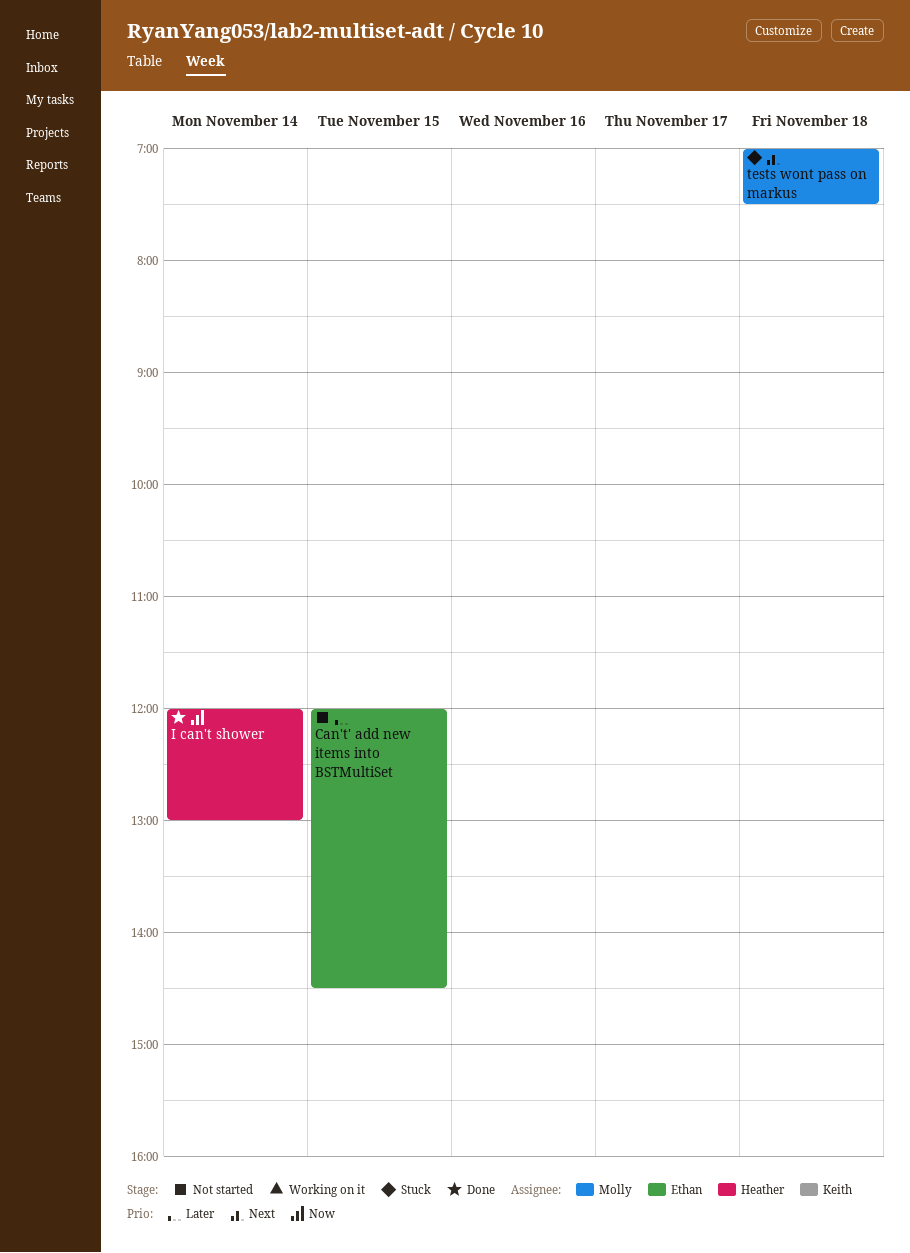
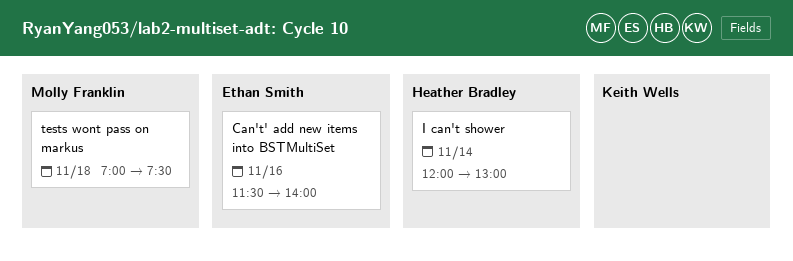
Can't' add new items into BSTMultiSet, day: Nov 15 -> Nov 16
Can't' add new items into BSTMultiSet, begins: 12:00 -> 11:30
Can't' add new items into BSTMultiSet, ends: 14:30 -> 14:00

